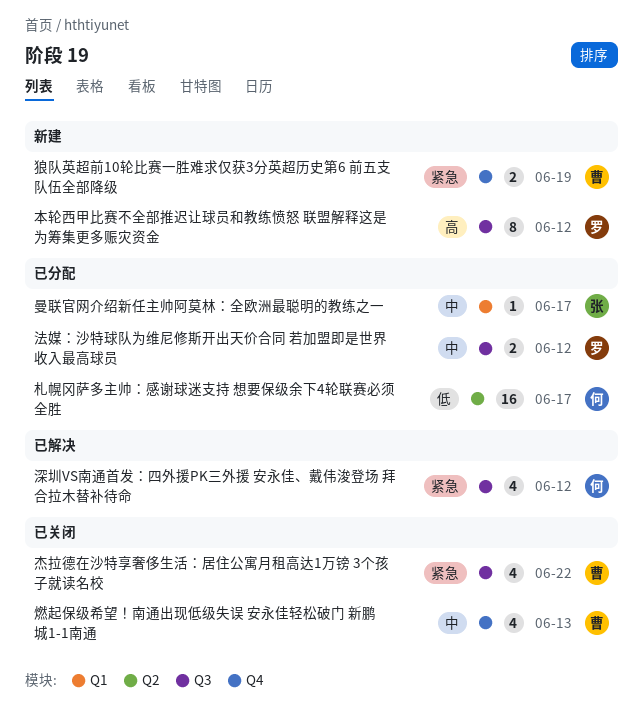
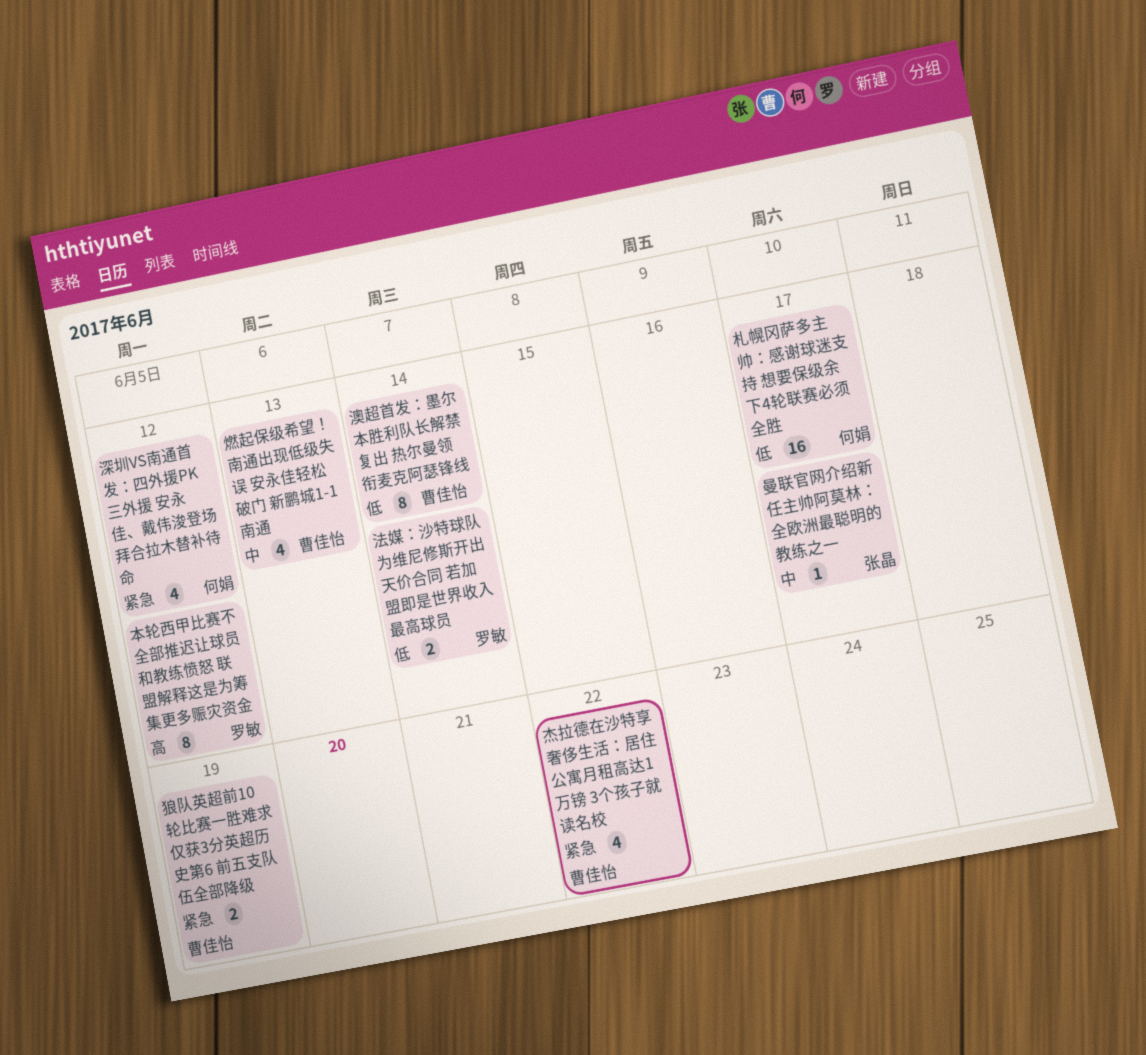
法媒：沙特球队为维尼修斯开出天价合同 若加盟即是世界收入最高球员, priority: 中 -> 低
法媒：沙特球队为维尼修斯开出天价合同 若加盟即是世界收入最高球员, due: Jun 12 -> Jun 14
澳超首发：墨尔本胜利队长解禁复出 热尔曼领衔麦克阿瑟锋线: none -> present

